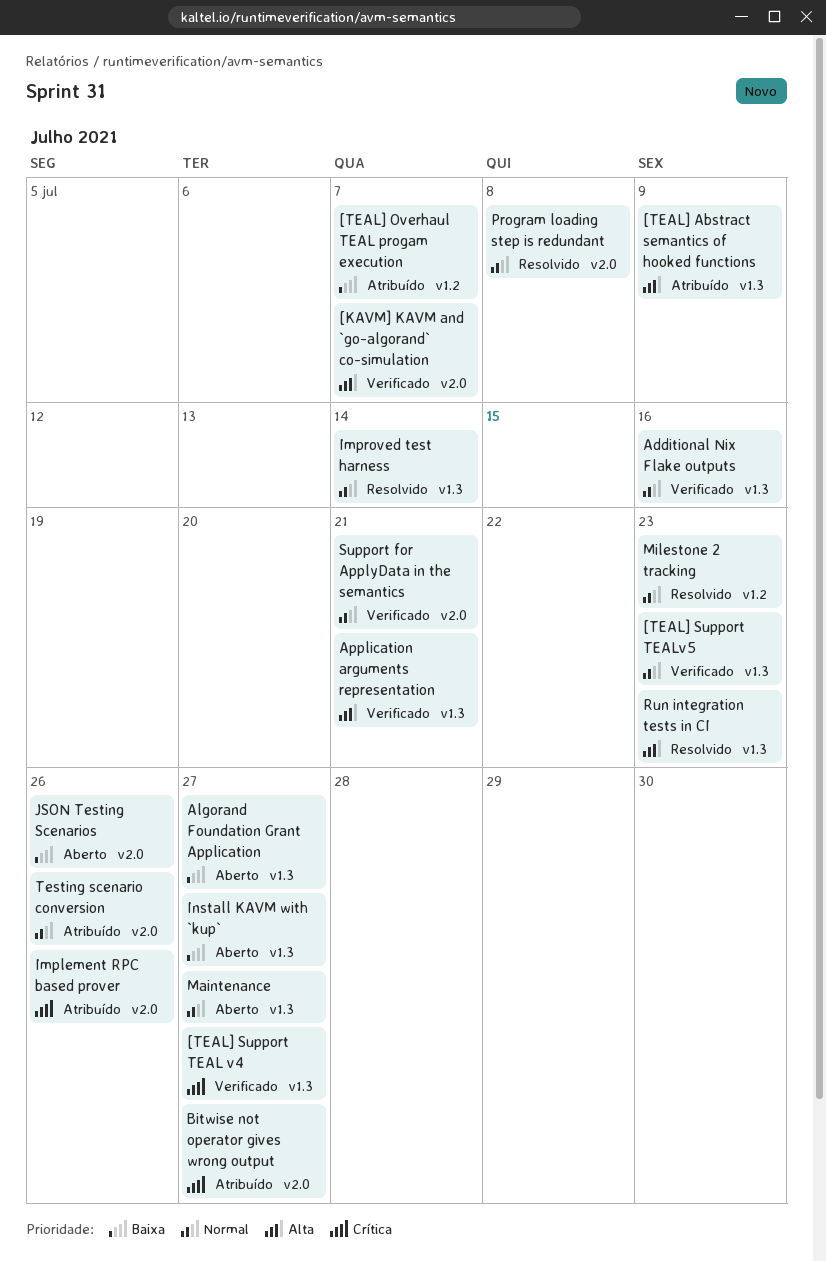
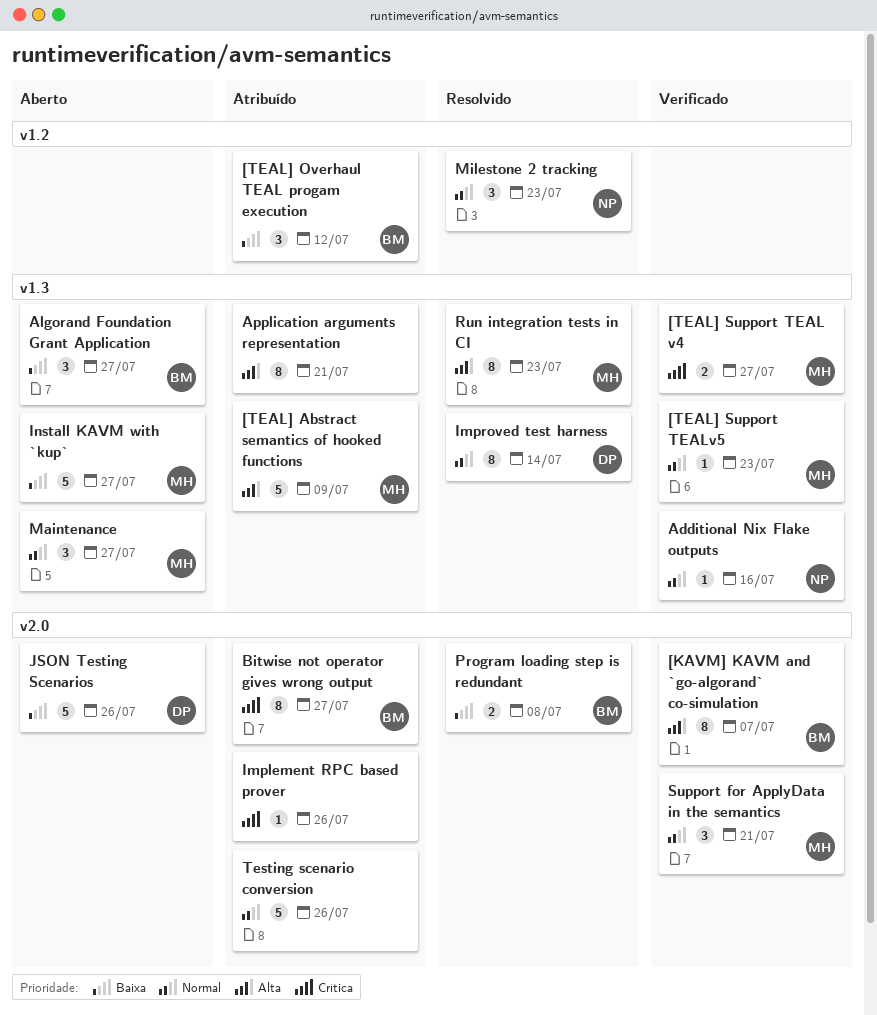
[TEAL] Overhaul TEAL progam execution, due: Jul 7 -> Jul 12
Application arguments representation, status: Verificado -> Atribuído
Program loading step is redundant, priority: Normal -> Baixa

